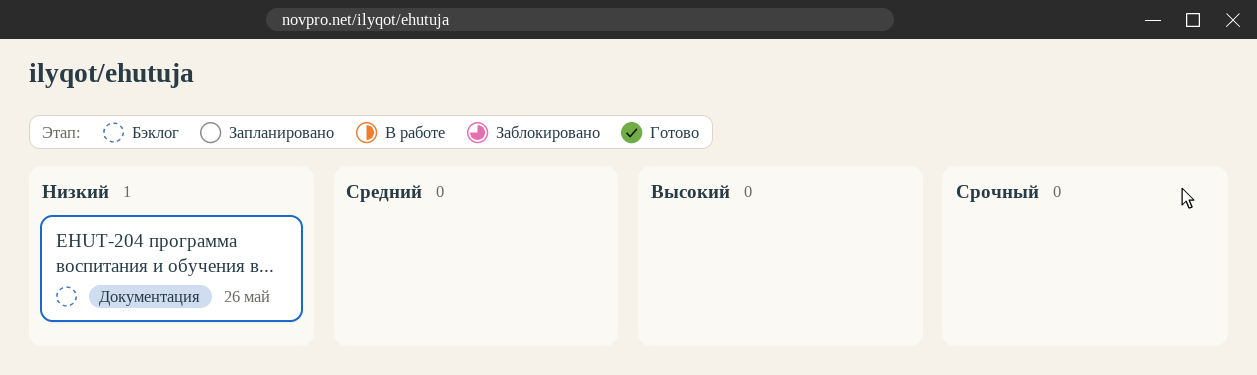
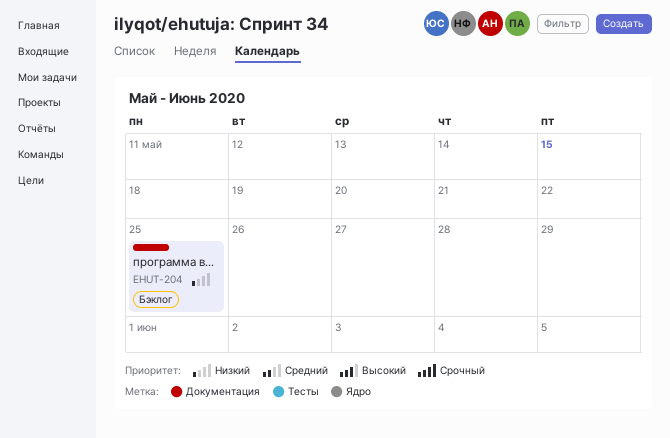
EHUT-204, due: May 26 -> May 25

